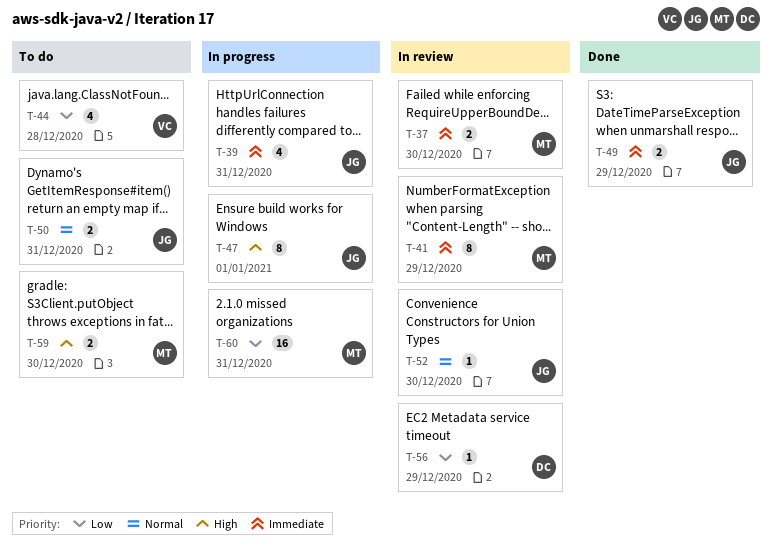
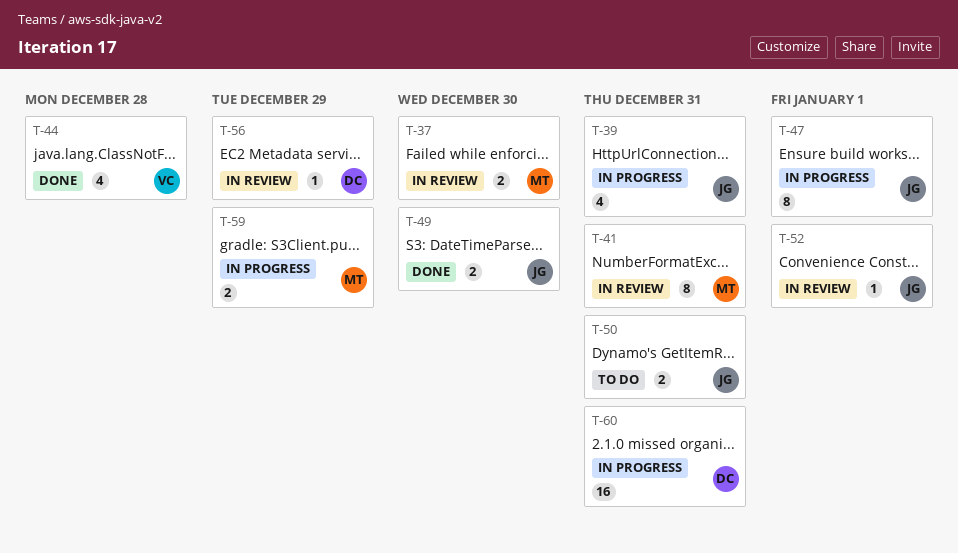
T-41, due: Dec 29 -> Dec 31
T-44, status: To do -> Done
T-49, due: Dec 29 -> Dec 30
T-52, due: Dec 30 -> Jan 1
T-59, status: To do -> In progress
T-59, due: Dec 30 -> Dec 29
T-60, owner: MT -> DC

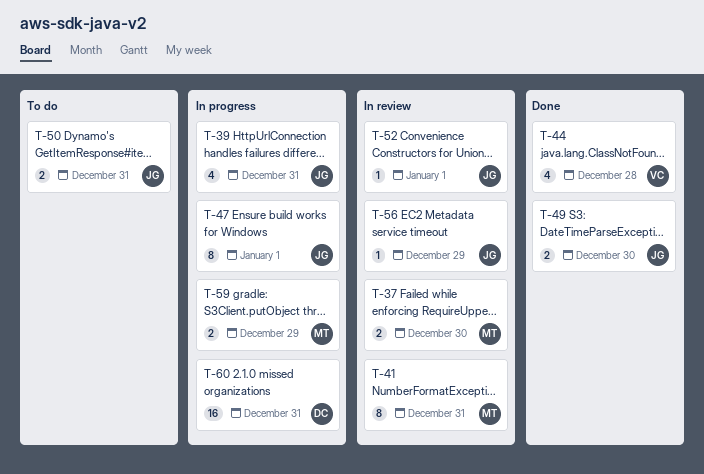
T-56, owner: DC -> JG

